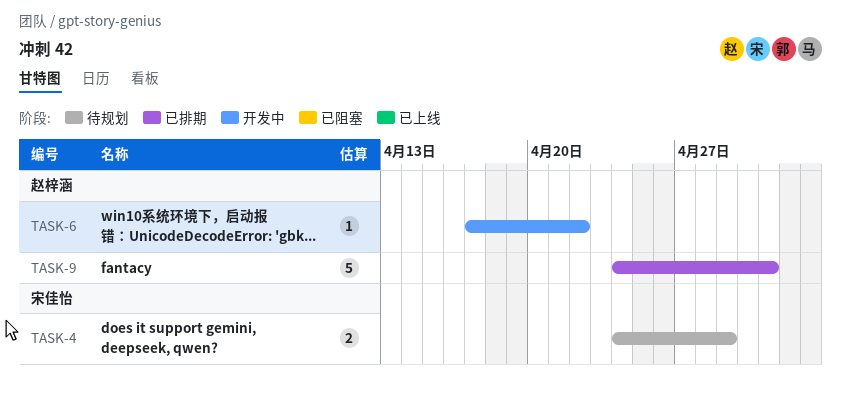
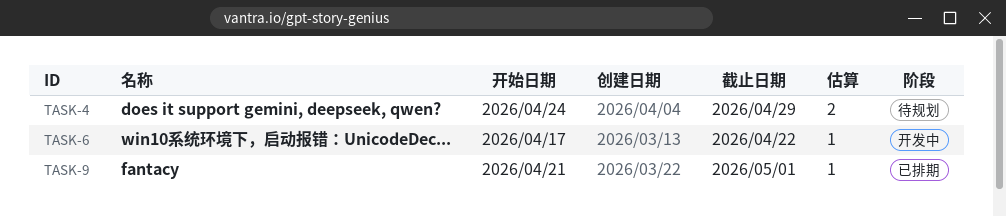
TASK-9, estimate: 5 -> 1
TASK-9, start: Apr 24 -> Apr 21

